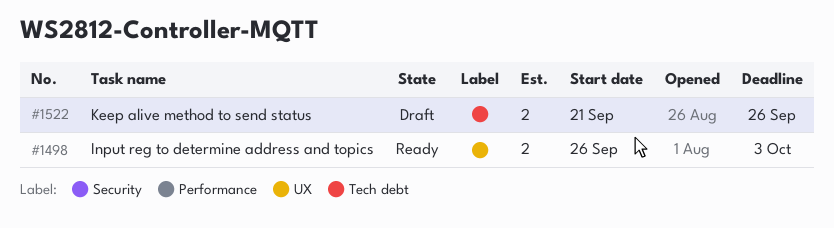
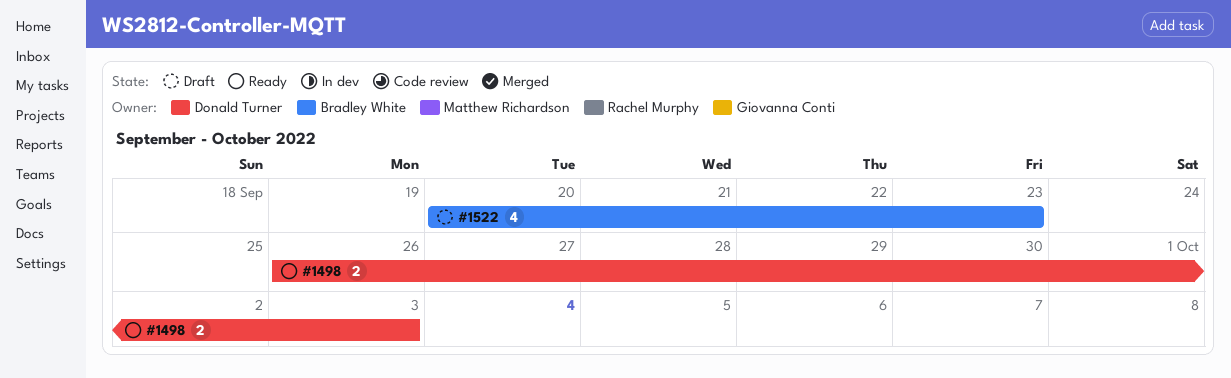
#1522, estimate: 2 -> 4
#1522, start: Sep 21 -> Sep 20
#1522, due: Sep 26 -> Sep 23

